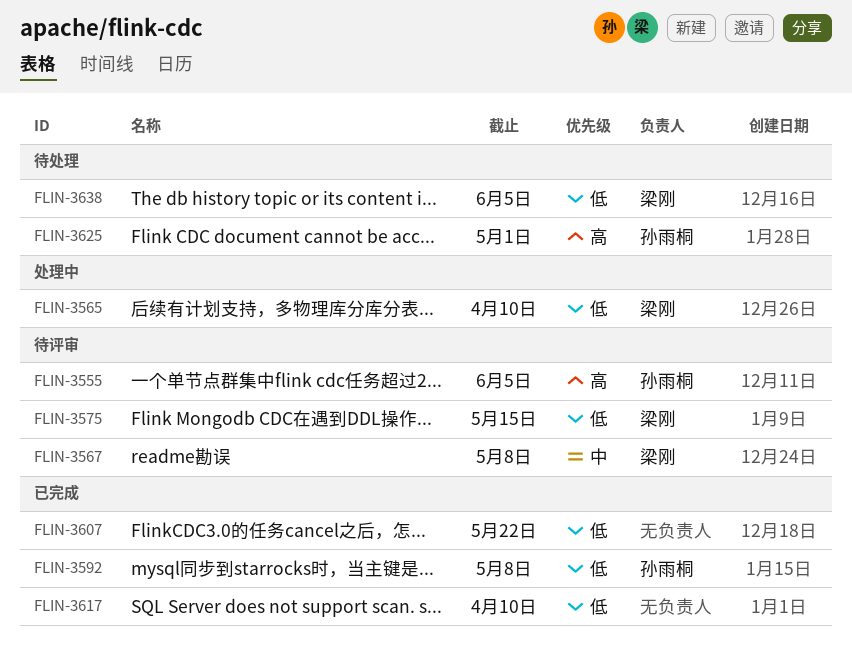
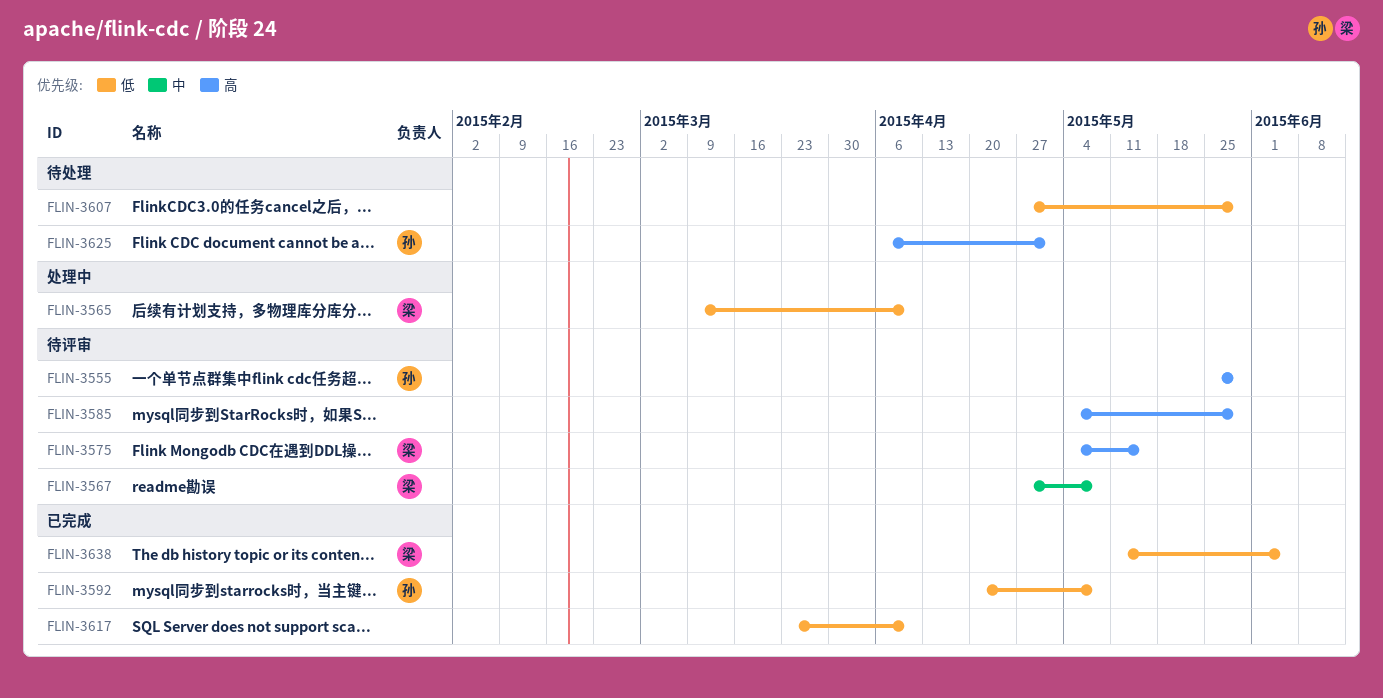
FLIN-3555, due: Jun 5 -> May 29
FLIN-3575, priority: 低 -> 高
FLIN-3585: none -> present
FLIN-3607, status: 已完成 -> 待处理
FLIN-3607, due: May 22 -> May 29
FLIN-3638, status: 待处理 -> 已完成

